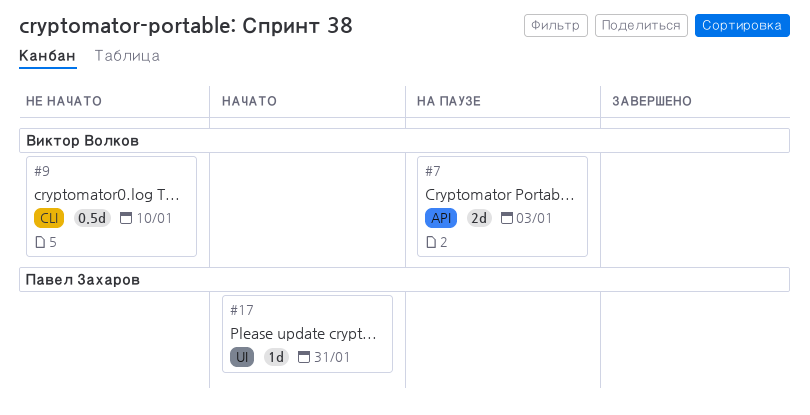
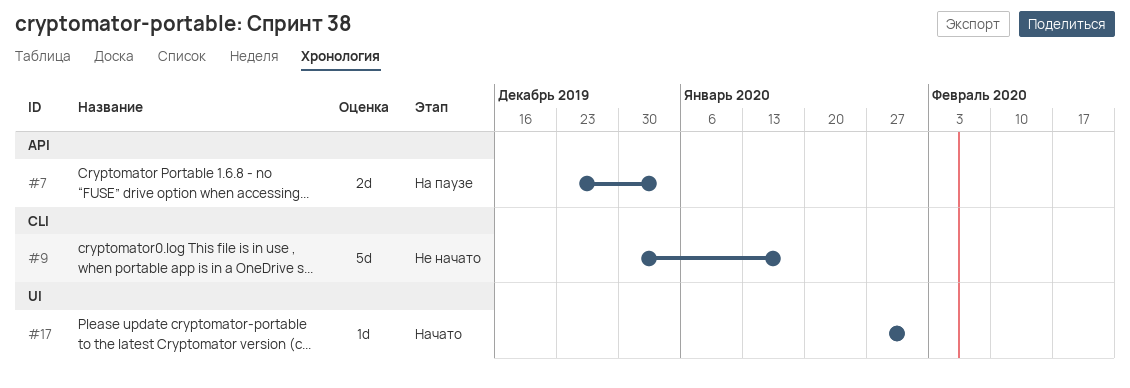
#9, estimate: 0.5d -> 5d
#9, due: Jan 10 -> Jan 17

